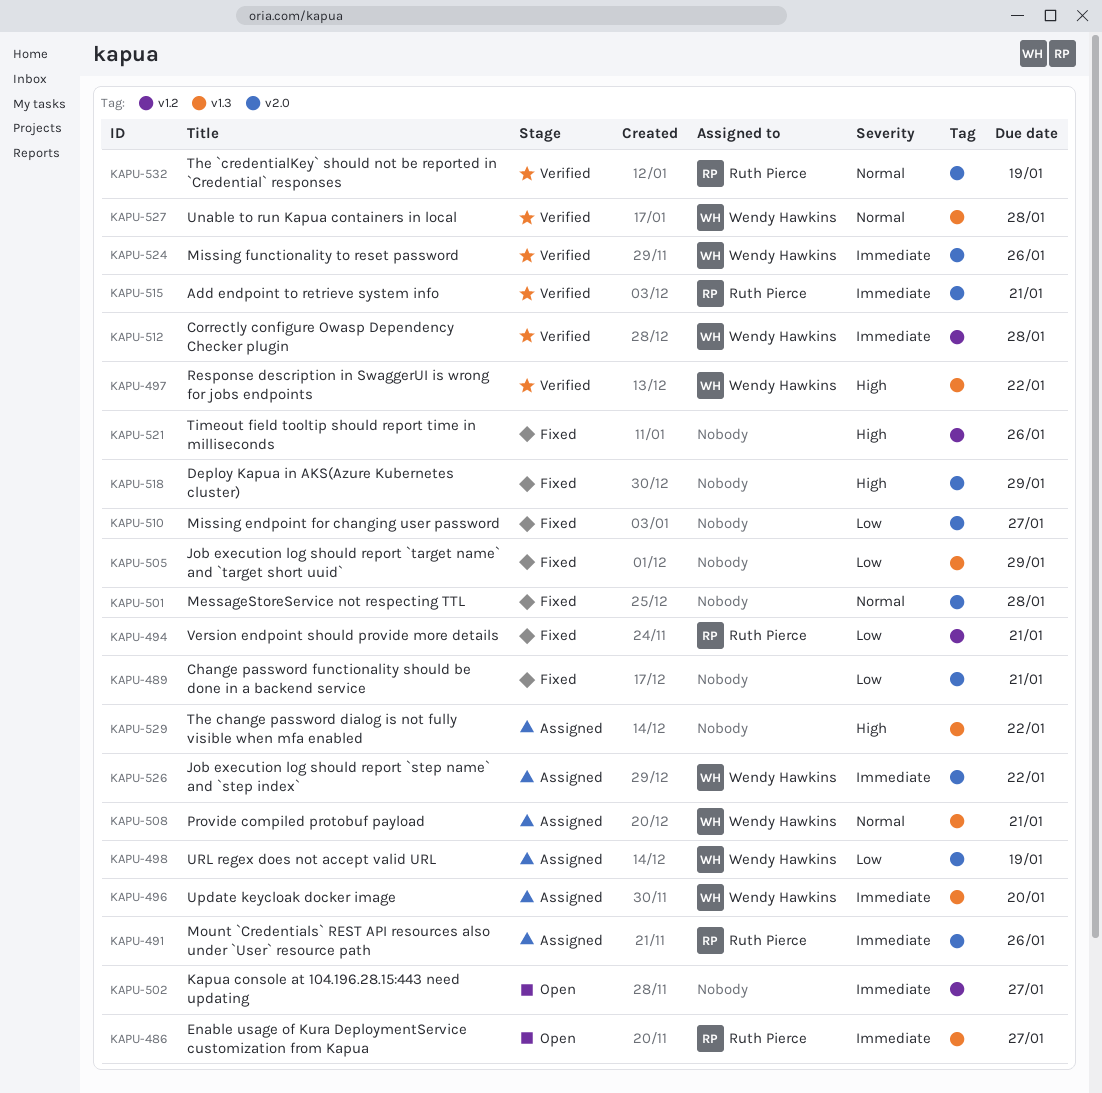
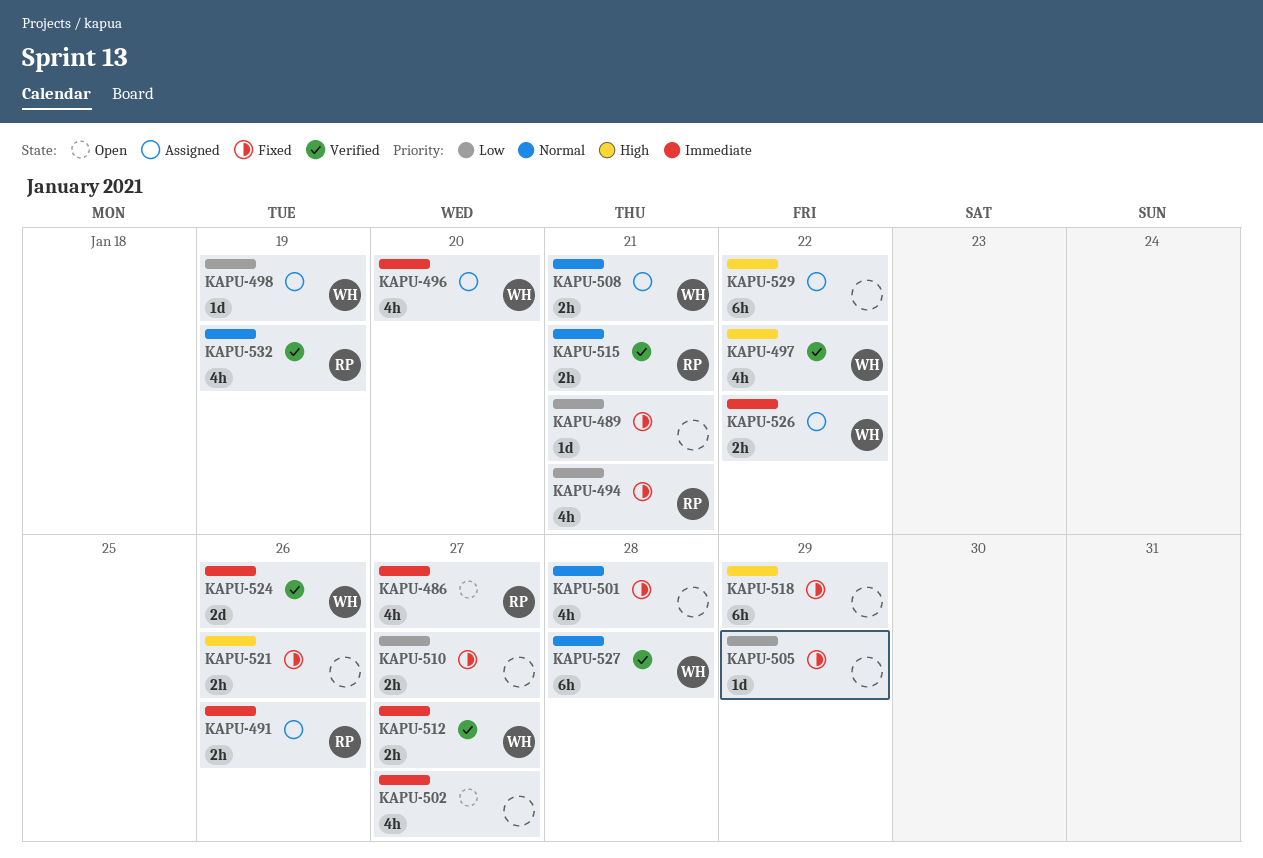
KAPU-512, due: Jan 28 -> Jan 27
KAPU-515, priority: Immediate -> Normal

